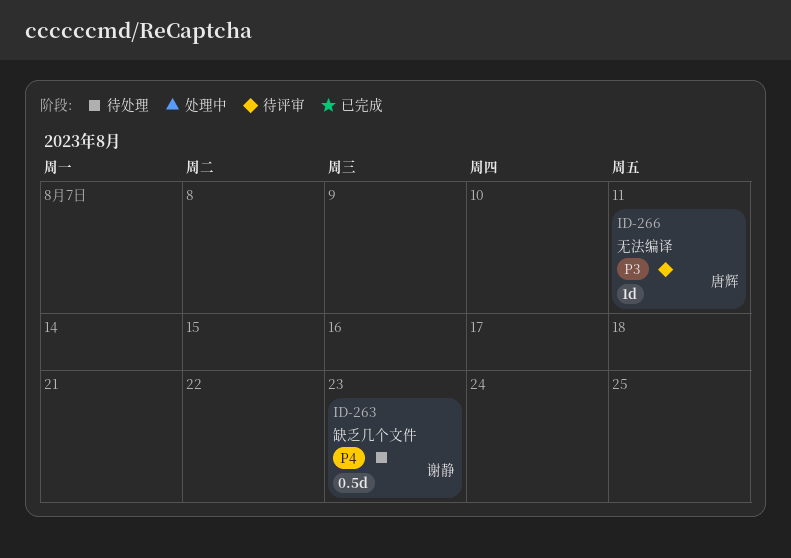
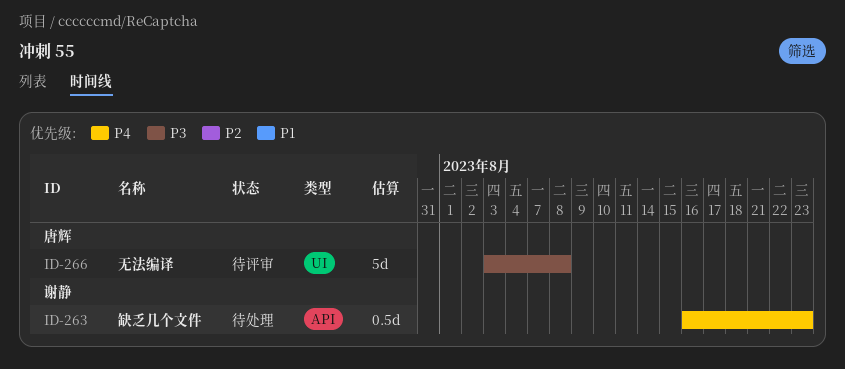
ID-266, estimate: 1d -> 5d
ID-266, due: Aug 11 -> Aug 8

